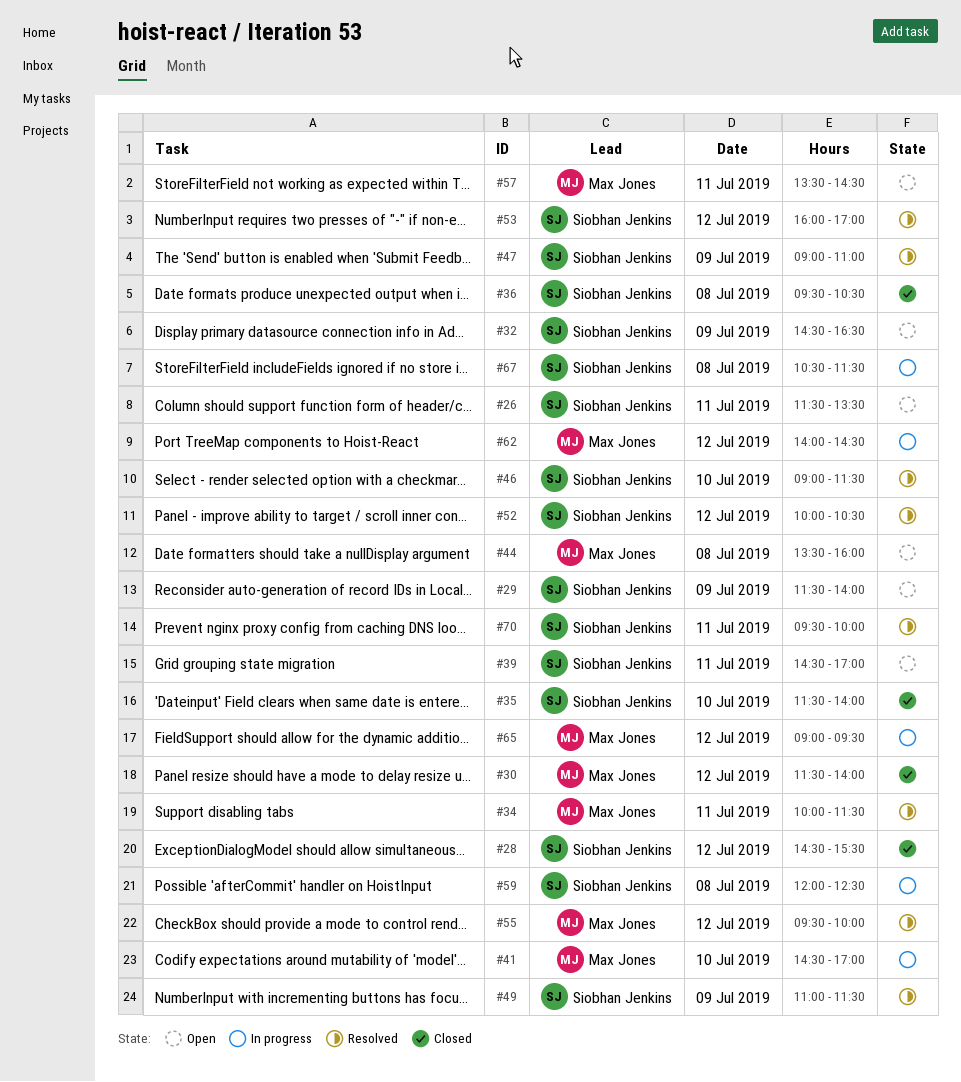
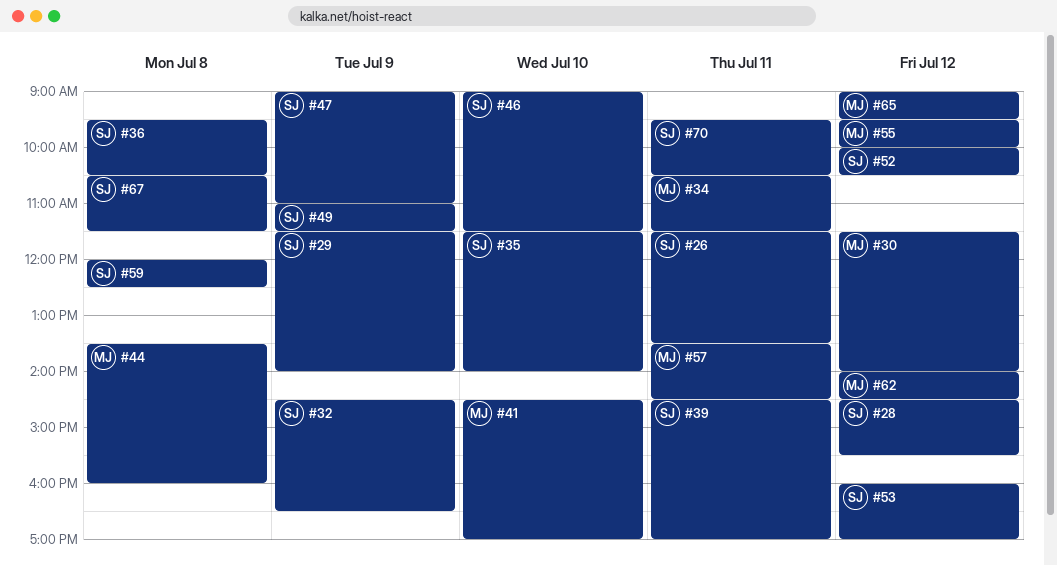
#34, begins: 10:00 -> 10:30
#70, ends: 10:00 -> 10:30

